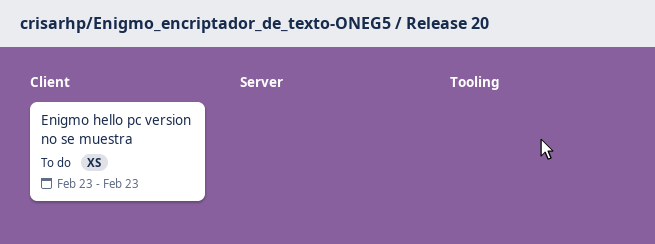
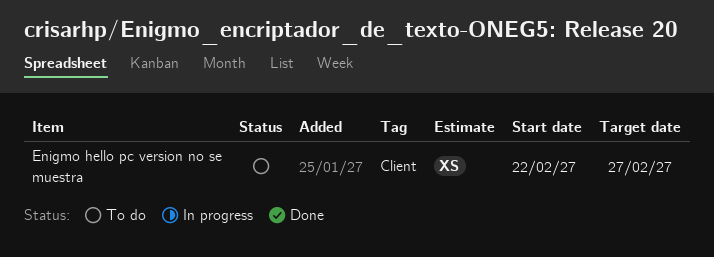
Enigmo hello pc version no se muestra, start: Feb 23 -> Feb 22
Enigmo hello pc version no se muestra, due: Feb 23 -> Feb 27

